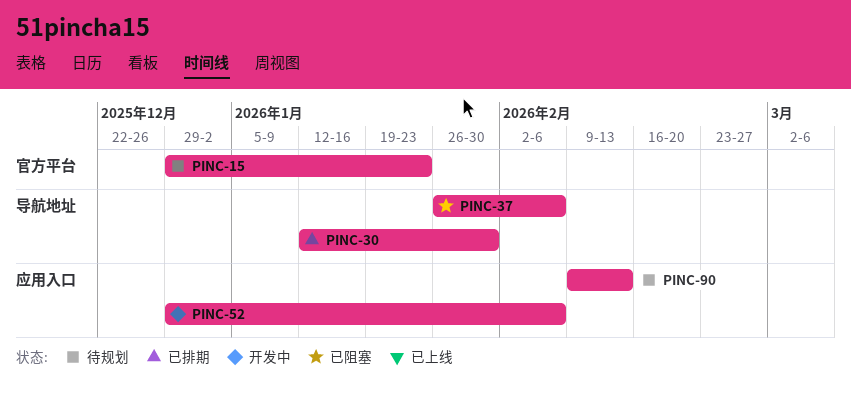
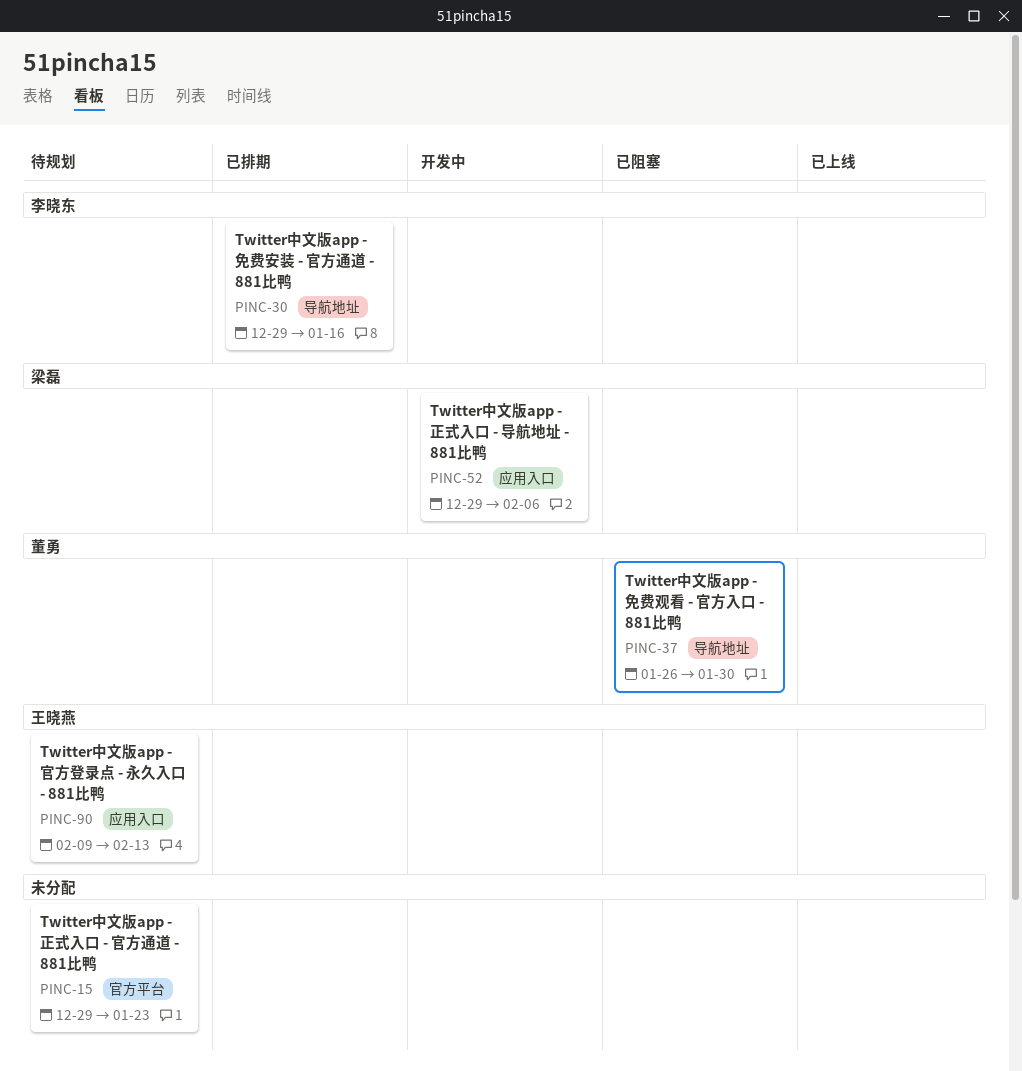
PINC-30, start: Jan 12 -> Dec 29
PINC-30, due: Jan 30 -> Jan 16
PINC-37, due: Feb 6 -> Jan 30

